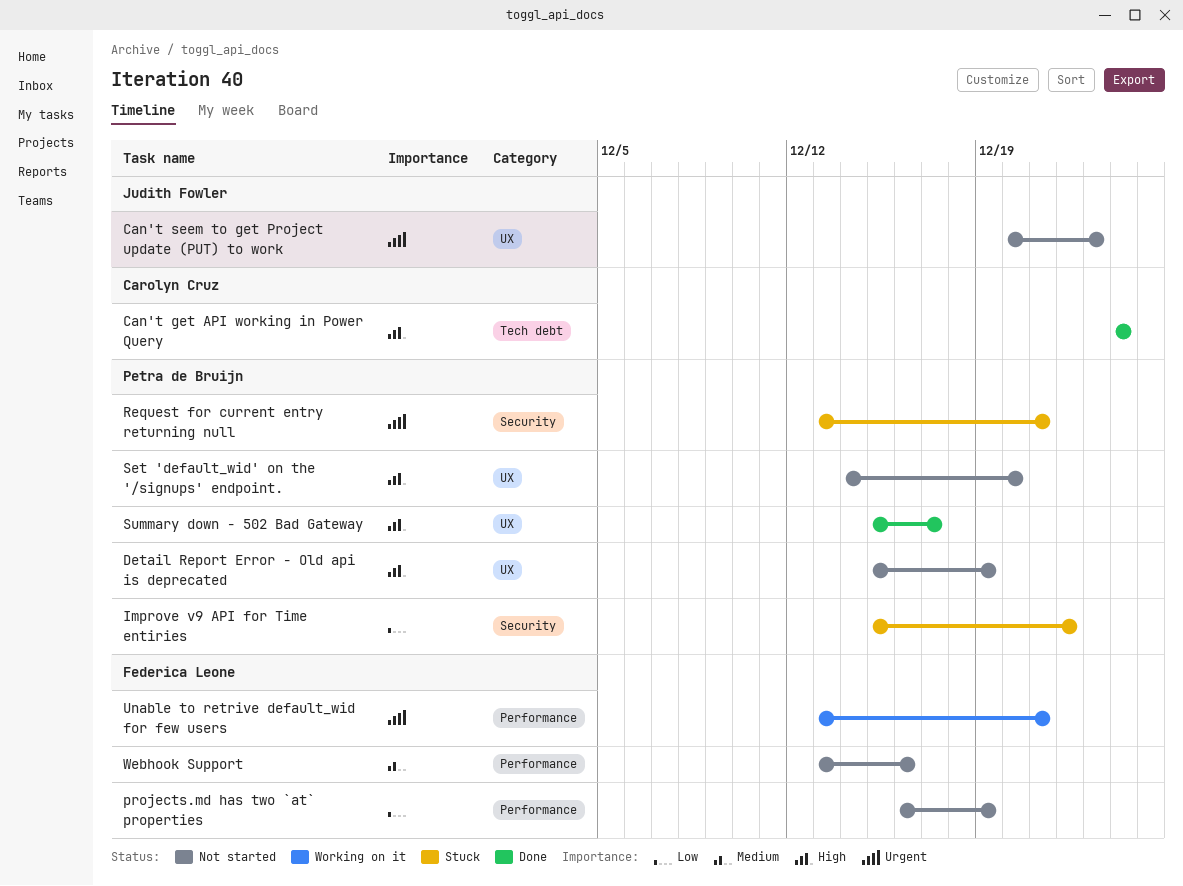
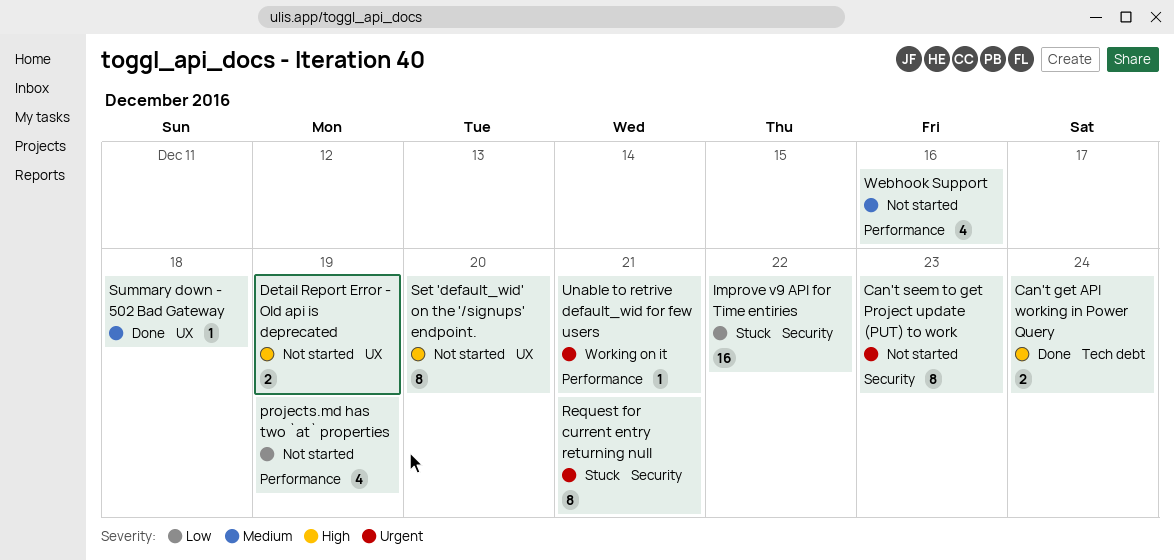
Can't seem to get Project update (PUT) to work, label: UX -> Security
Summary down - 502 Bad Gateway, priority: High -> Medium
Summary down - 502 Bad Gateway, due: Dec 17 -> Dec 18

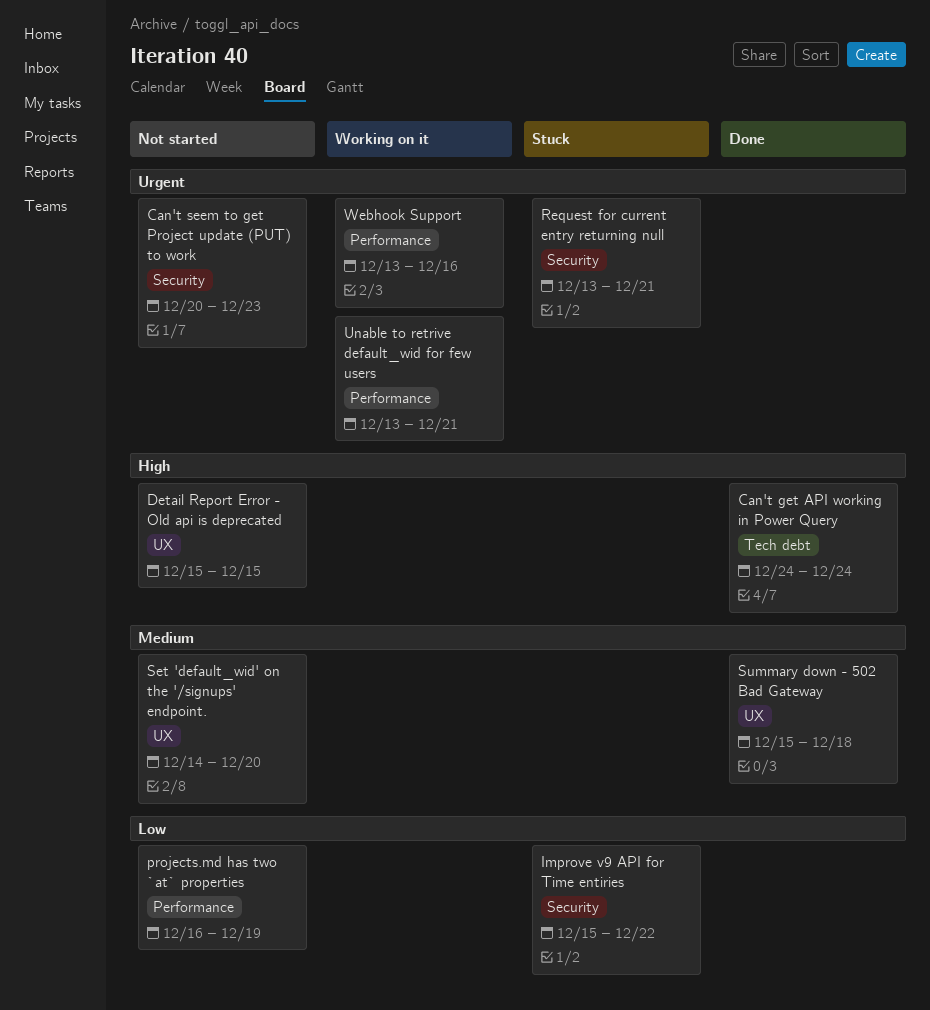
Detail Report Error - Old api is deprecated, due: Dec 19 -> Dec 15
Set 'default_wid' on the '/signups' endpoint., priority: High -> Medium
Webhook Support, status: Not started -> Working on it
Webhook Support, priority: Medium -> Urgent

